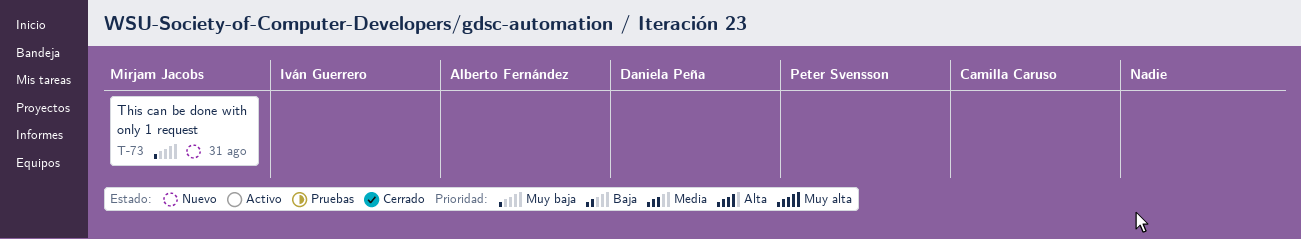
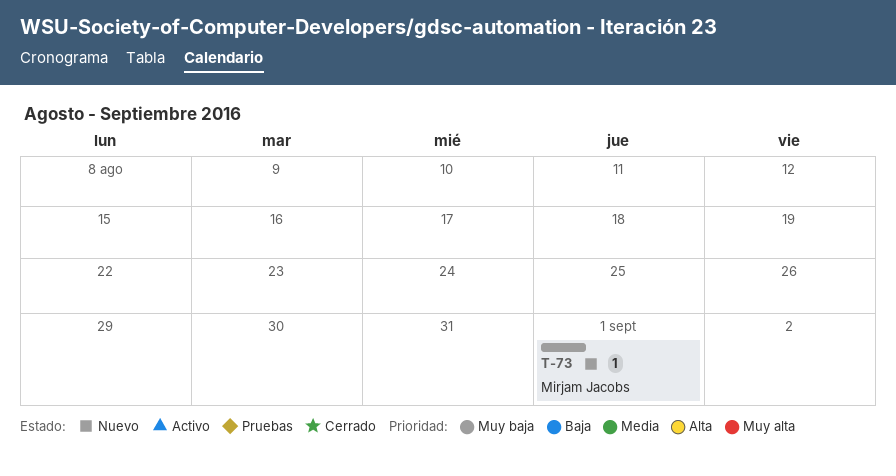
T-73, due: Aug 31 -> Sep 1

